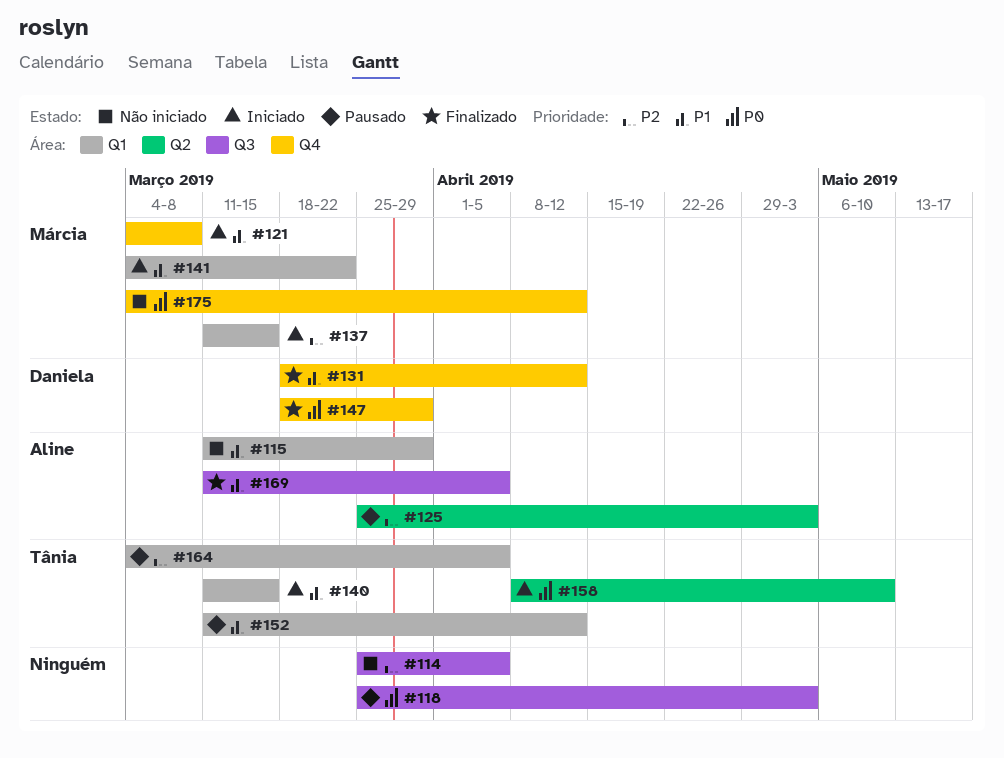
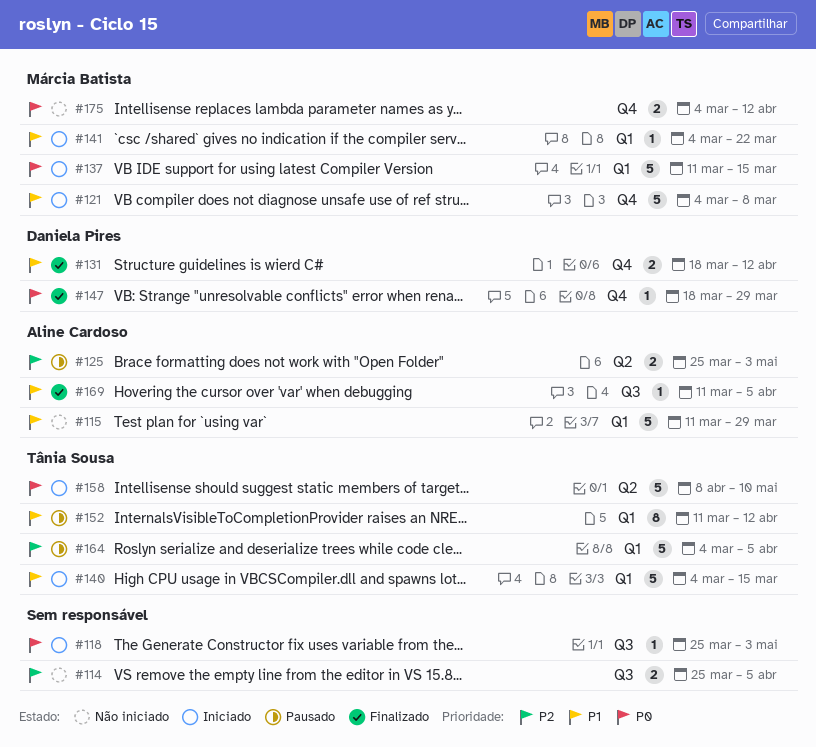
#118, status: Pausado -> Iniciado
#137, priority: P2 -> P0
#140, start: Mar 11 -> Mar 4

